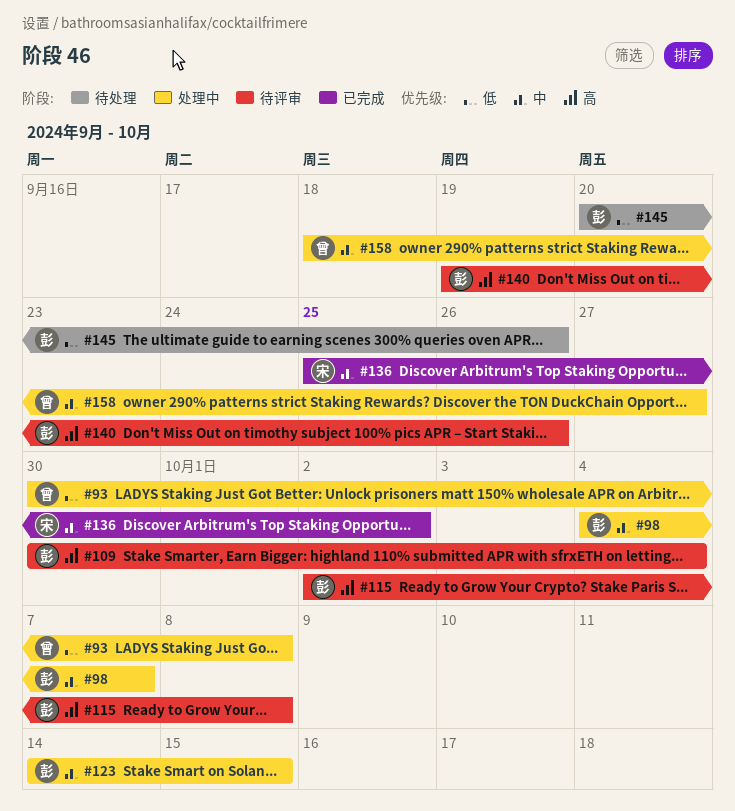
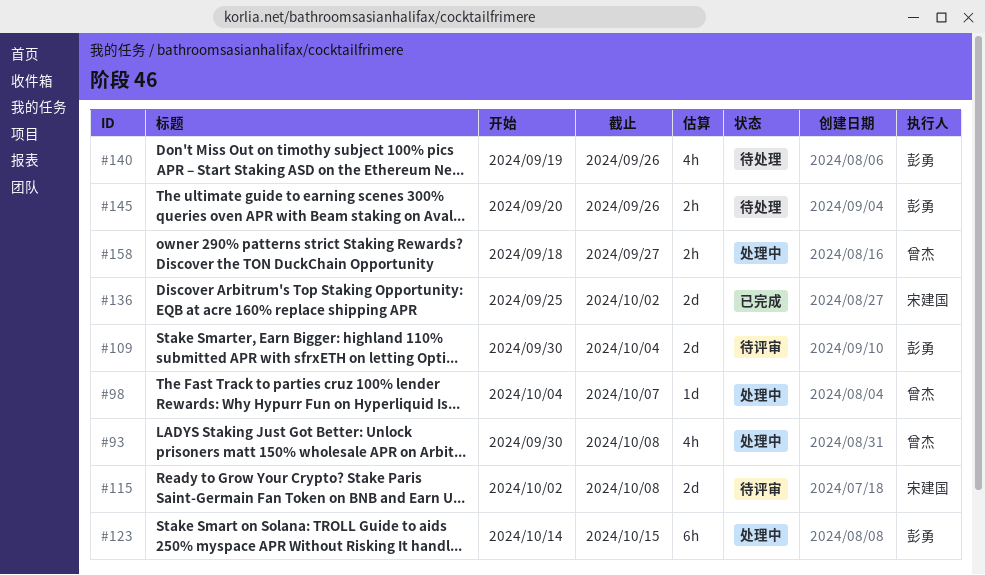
#98, owner: 彭勇 -> 曾杰
#115, owner: 彭勇 -> 宋建国
#140, status: 待评审 -> 待处理

